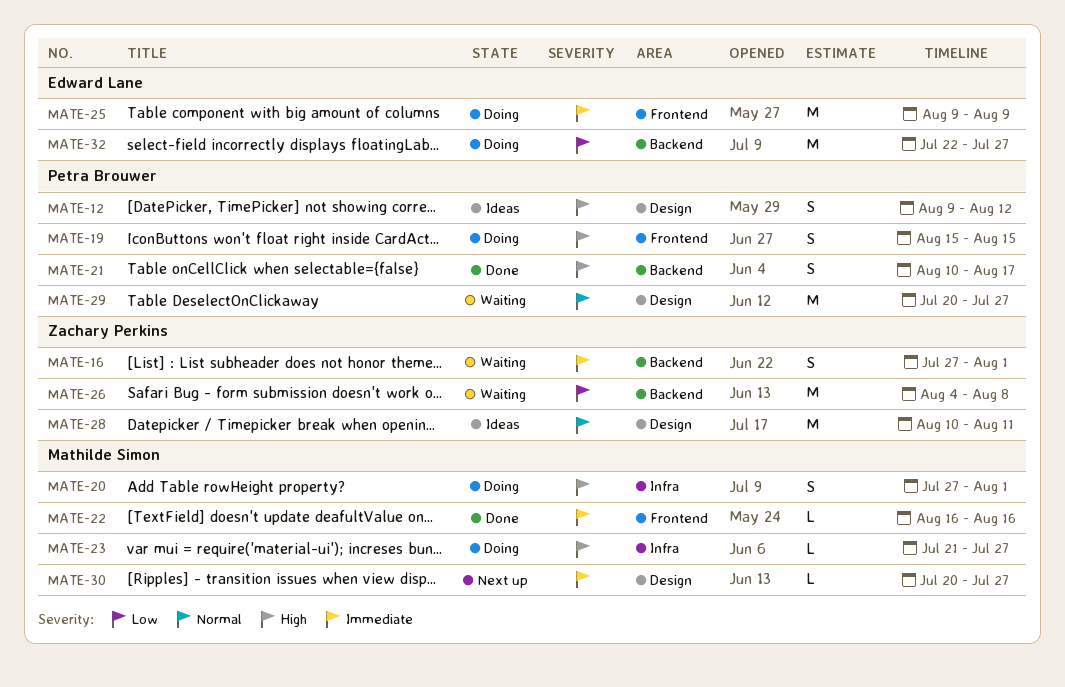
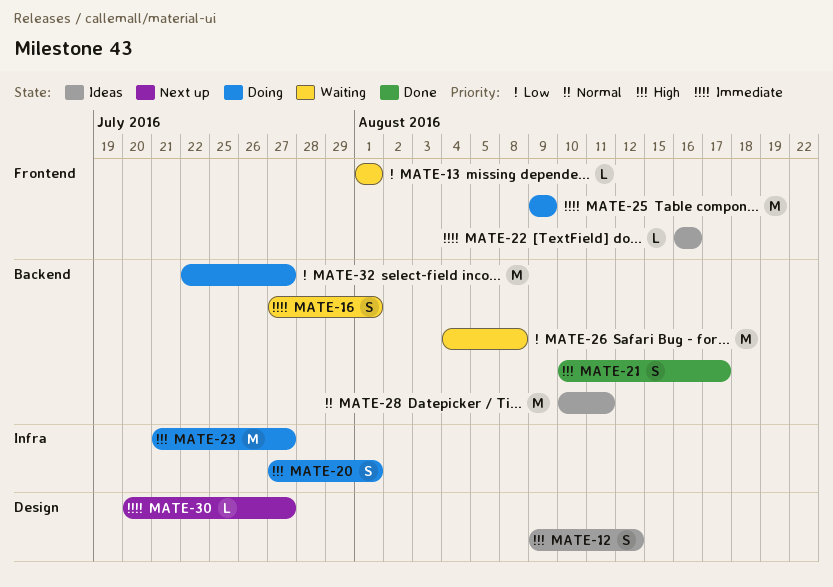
MATE-13: none -> present
MATE-19: present -> none
MATE-22, status: Done -> Ideas
MATE-23, estimate: L -> M
MATE-28, label: Design -> Backend
MATE-29: present -> none

